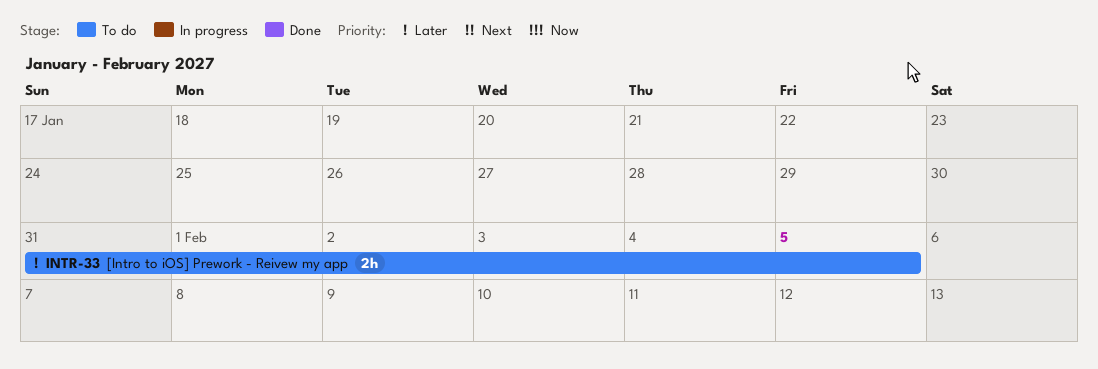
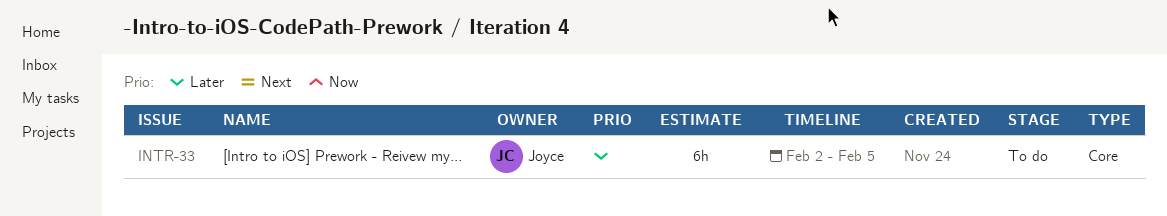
INTR-33, estimate: 2h -> 6h
INTR-33, start: Jan 31 -> Feb 2

